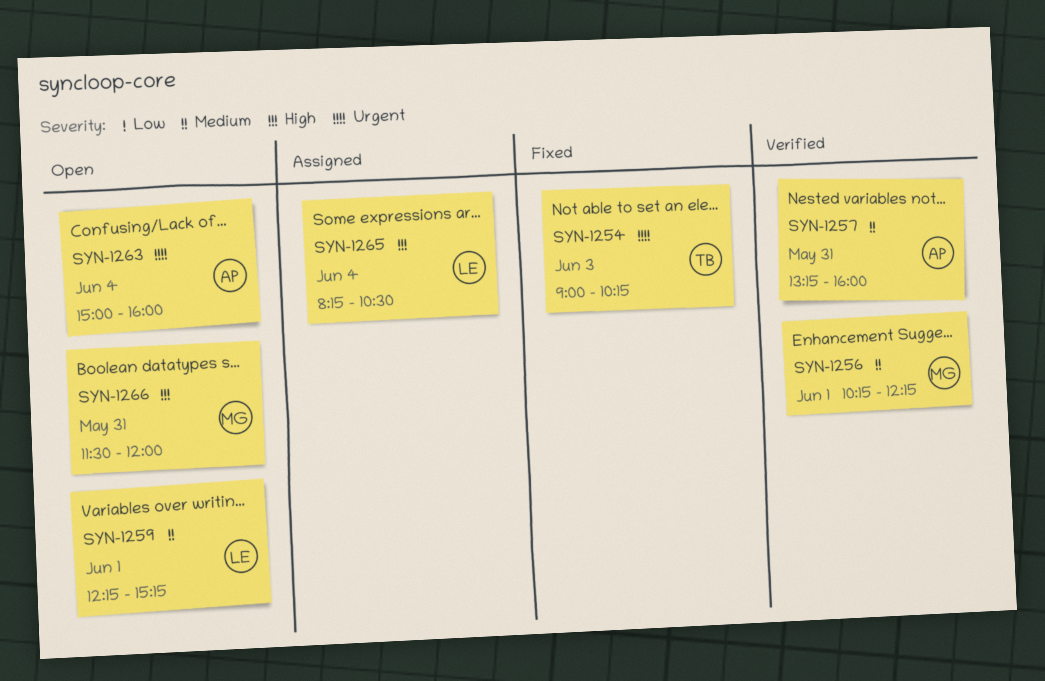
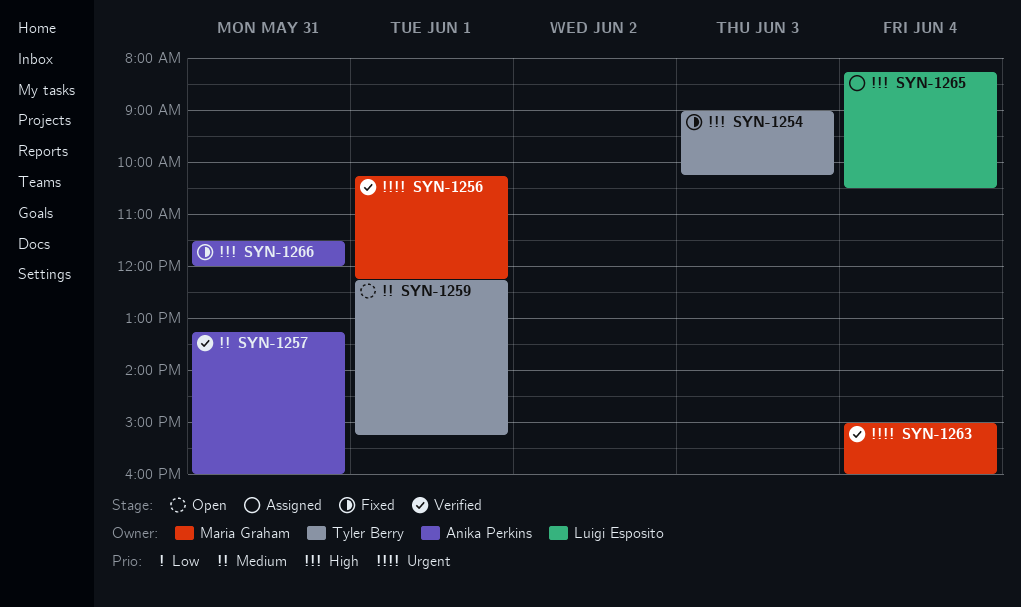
SYN-1254, priority: Urgent -> High
SYN-1256, priority: Medium -> Urgent
SYN-1259, owner: Luigi Esposito -> Tyler Berry
SYN-1263, status: Open -> Verified
SYN-1263, owner: Anika Perkins -> Maria Graham
SYN-1266, status: Open -> Fixed
SYN-1266, owner: Maria Graham -> Anika Perkins

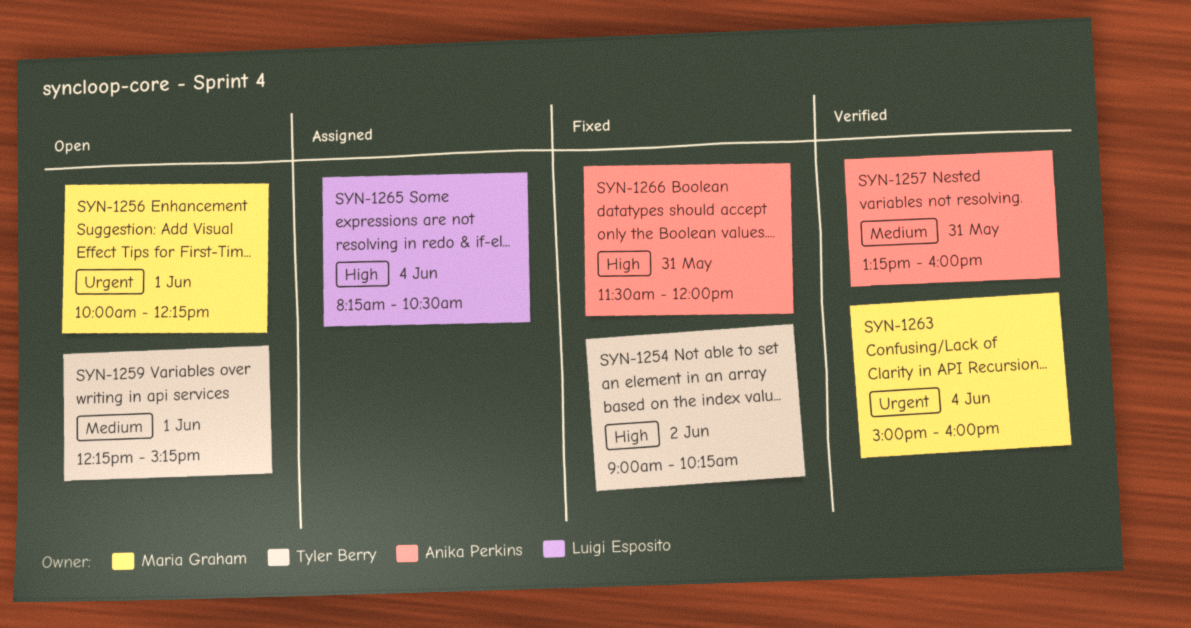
SYN-1254, day: Jun 3 -> Jun 2
SYN-1256, status: Verified -> Open
SYN-1256, begins: 10:15 -> 10:00

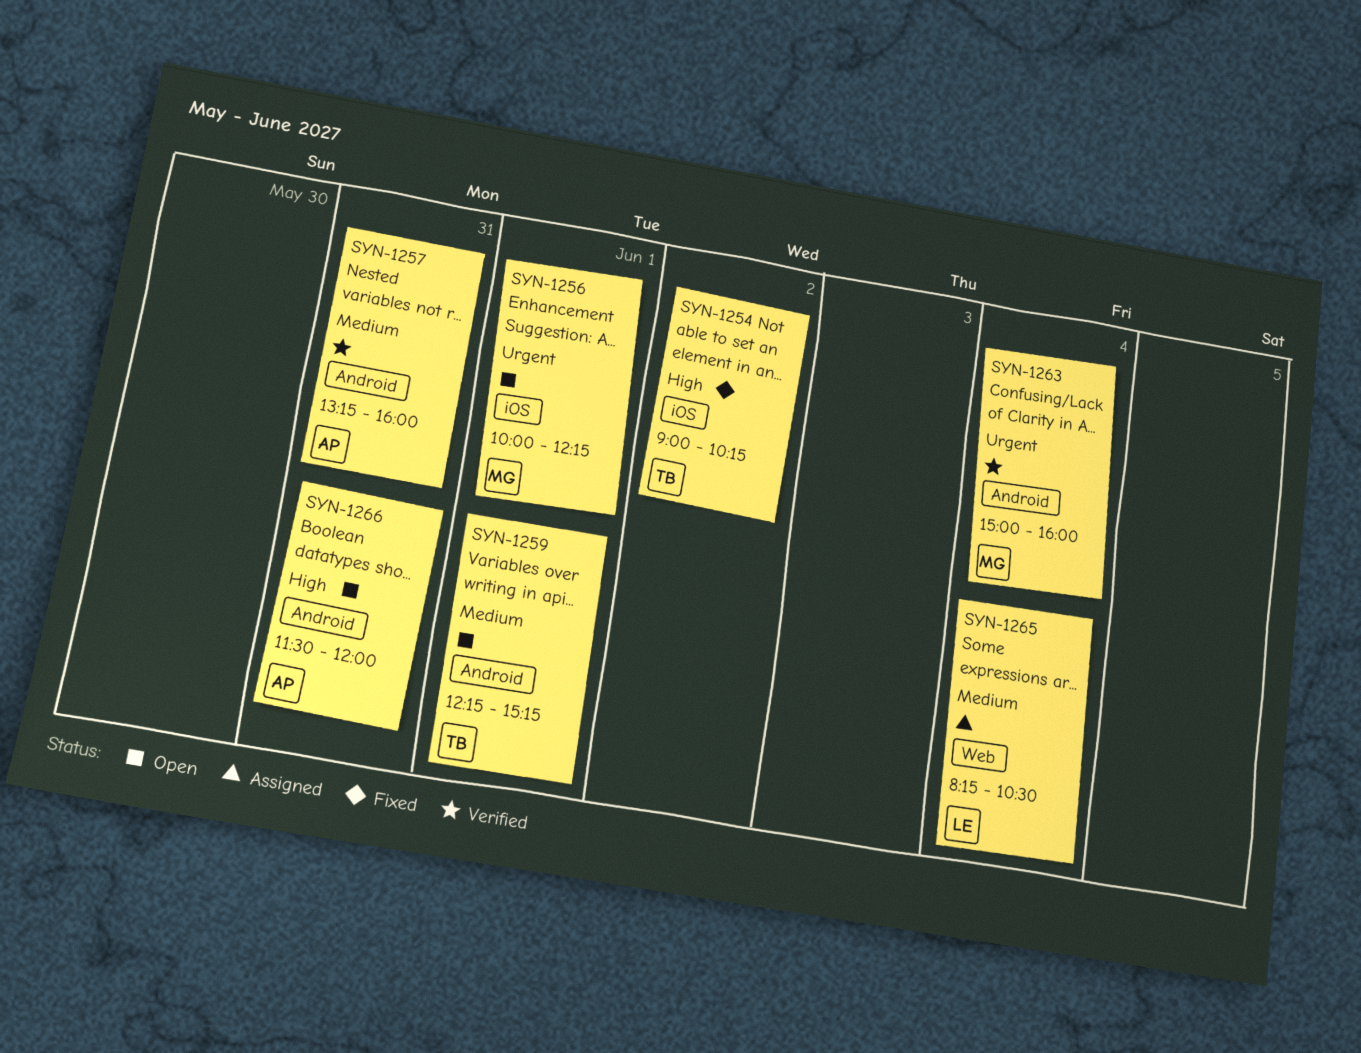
SYN-1265, priority: High -> Medium
SYN-1266, status: Fixed -> Open

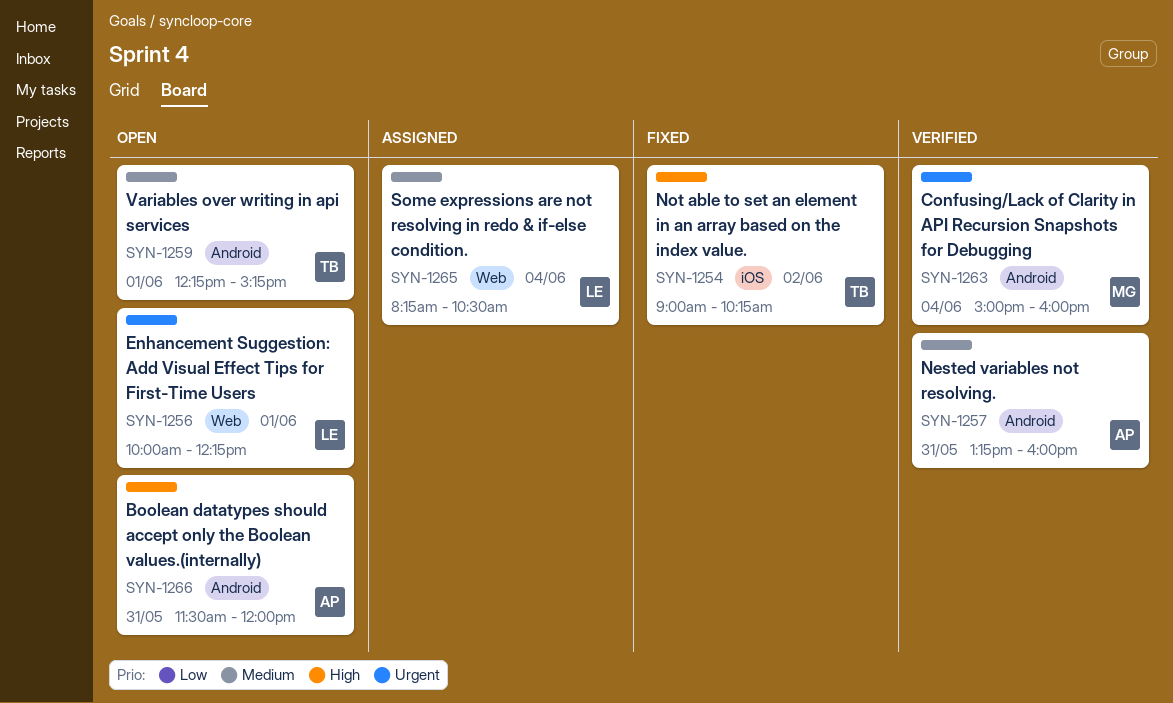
SYN-1256, owner: MG -> LE
SYN-1256, label: iOS -> Web

